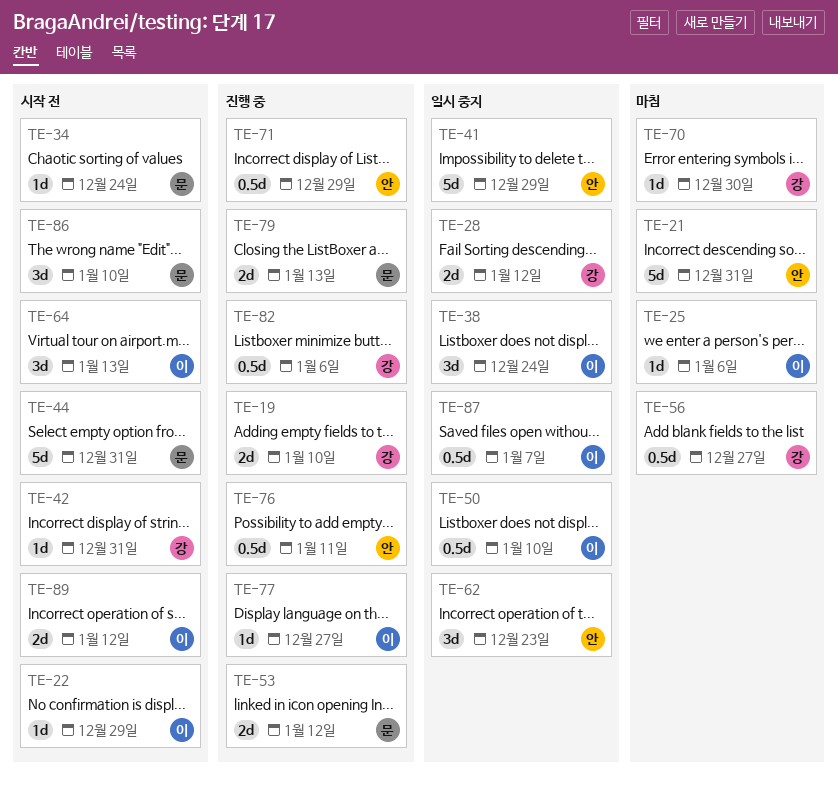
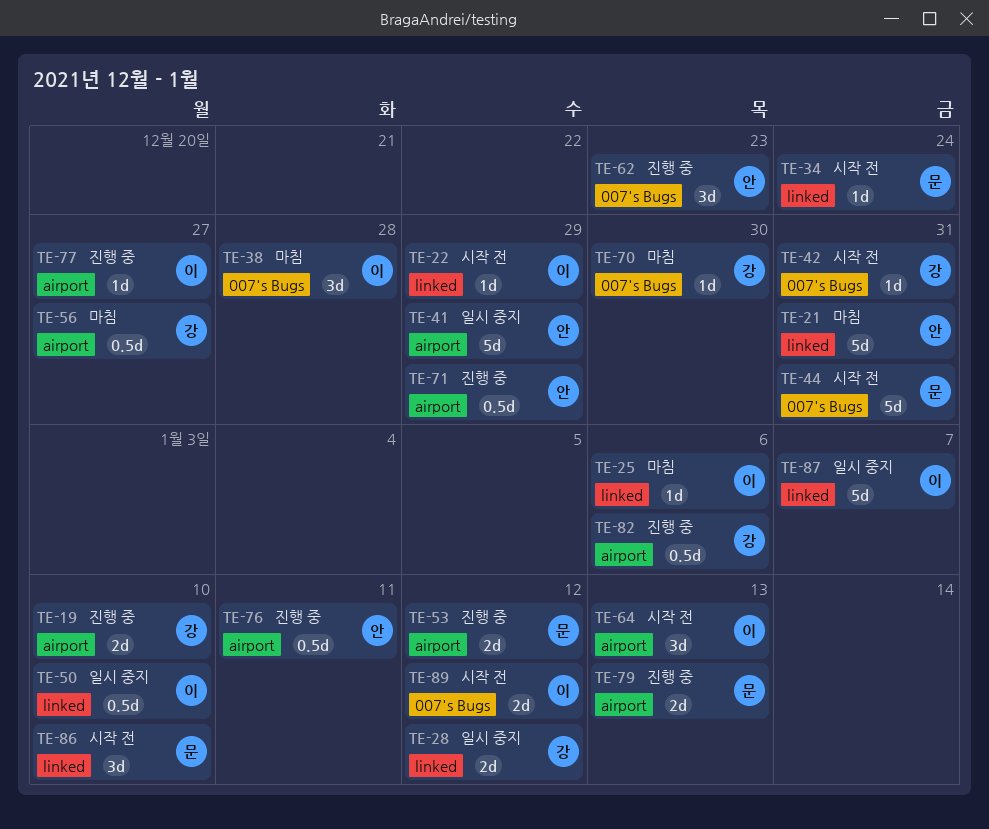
TE-38, status: 일시 중지 -> 마침
TE-38, due: Dec 24 -> Dec 28
TE-62, status: 일시 중지 -> 진행 중
TE-87, estimate: 0.5d -> 5d

